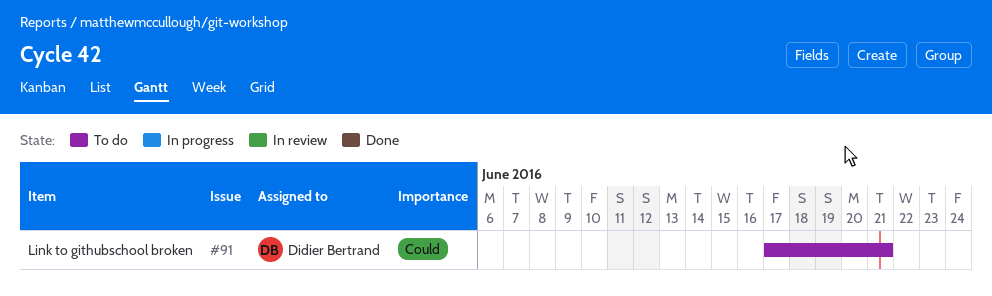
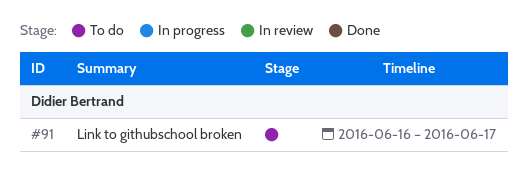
#91, start: Jun 17 -> Jun 16
#91, due: Jun 21 -> Jun 17

